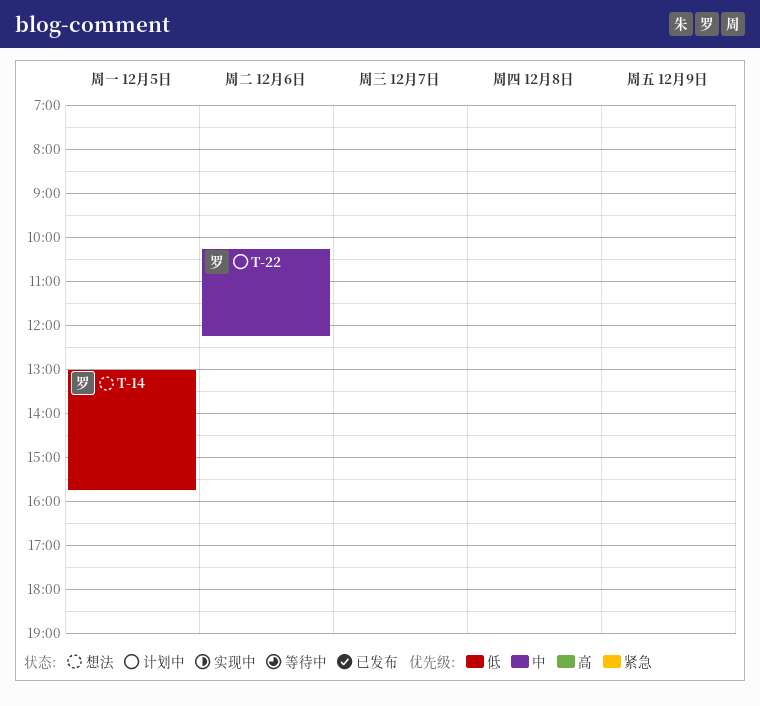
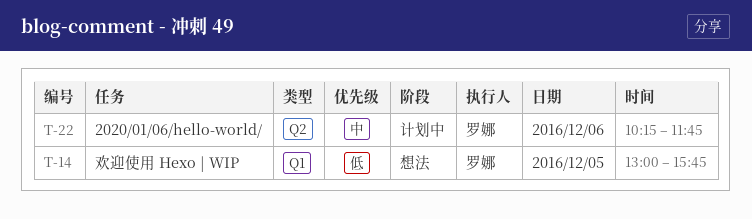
T-22, ends: 12:15 -> 11:45

